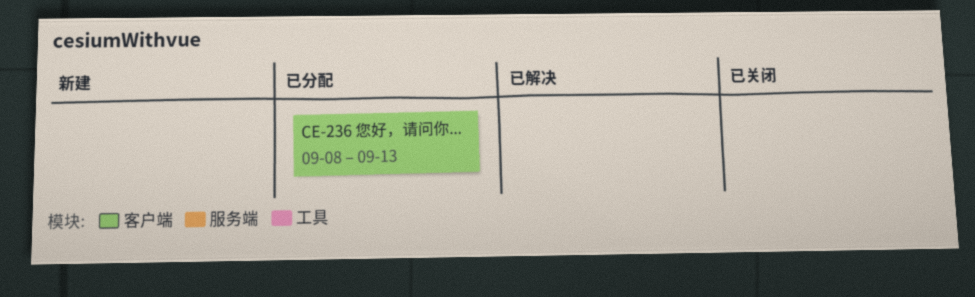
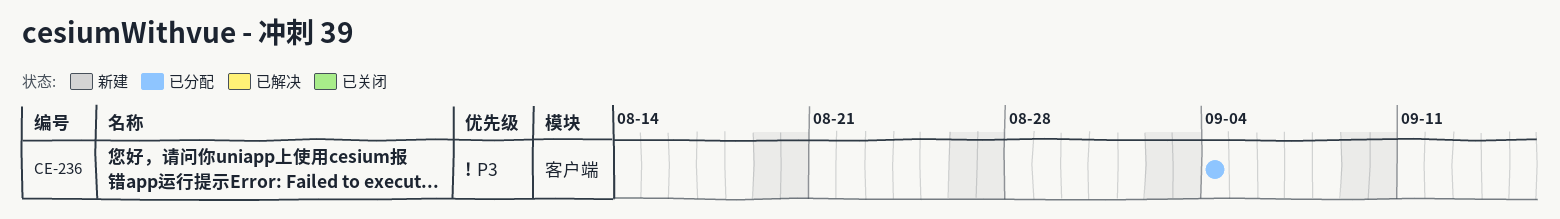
CE-236, start: Sep 8 -> Sep 4
CE-236, due: Sep 13 -> Sep 4

